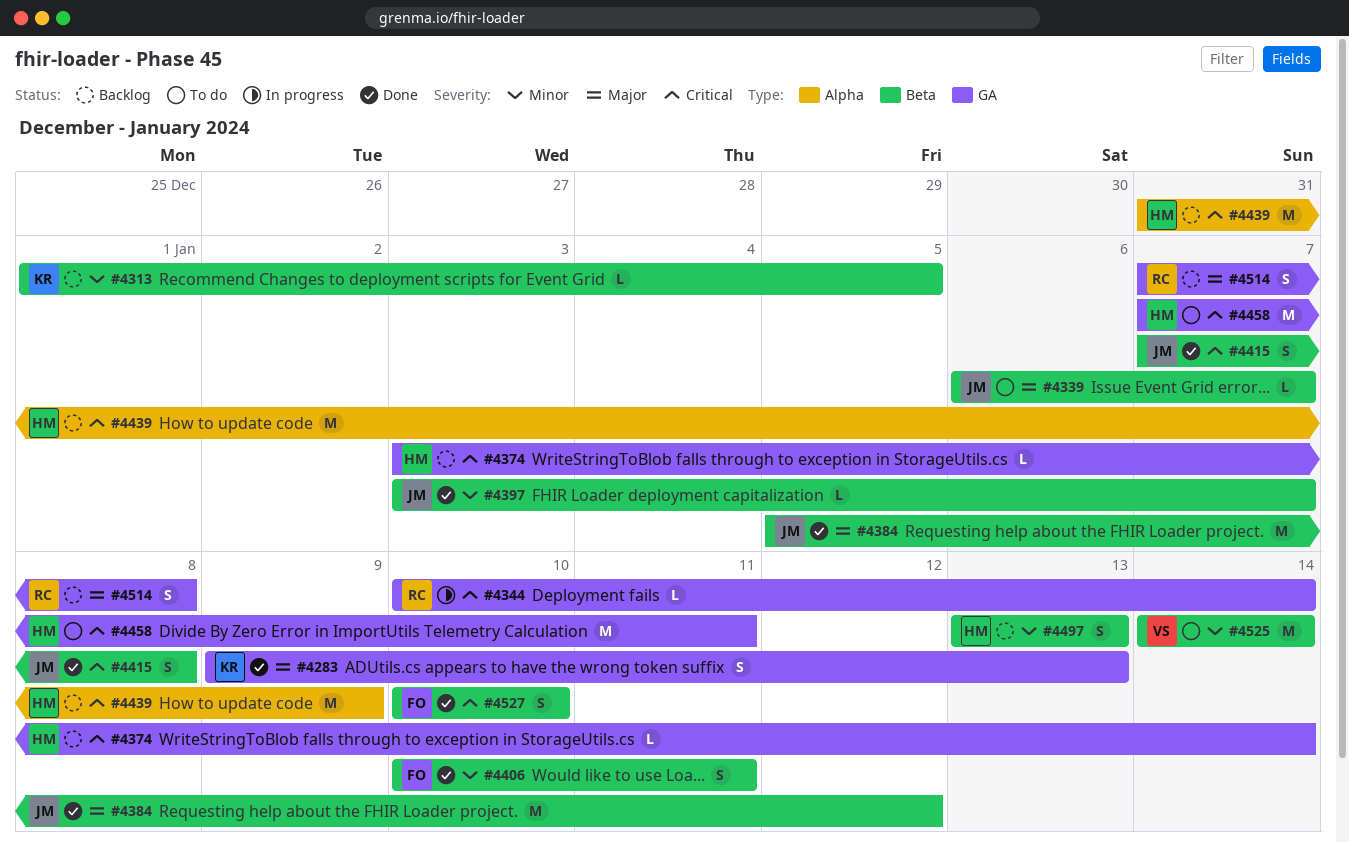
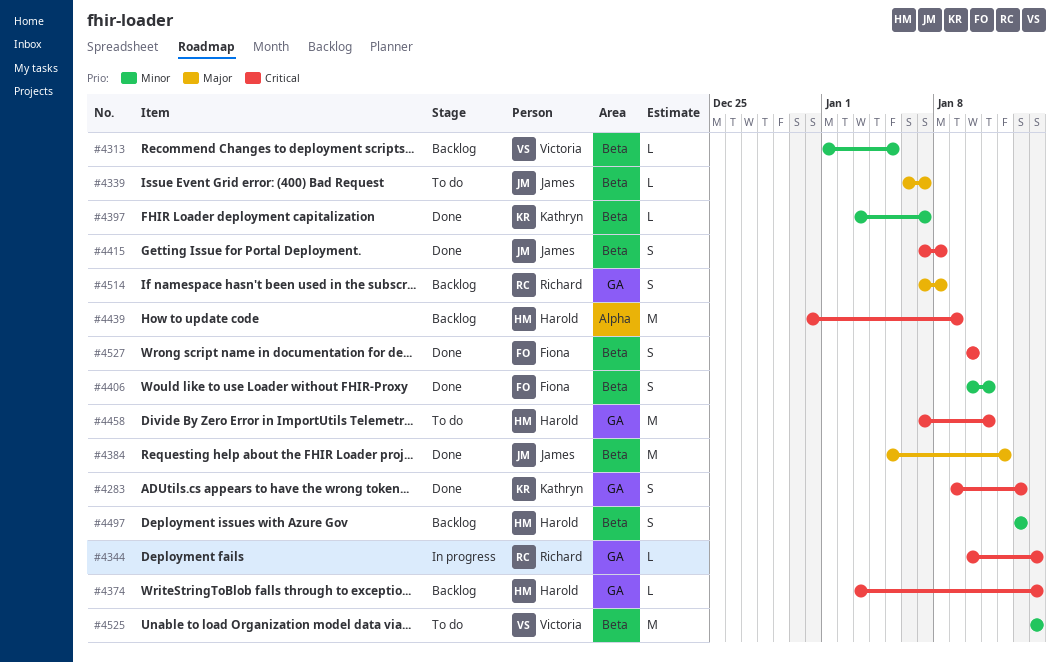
#4283, priority: Major -> Critical
#4313, owner: Kathryn -> Victoria
#4397, owner: James -> Kathryn

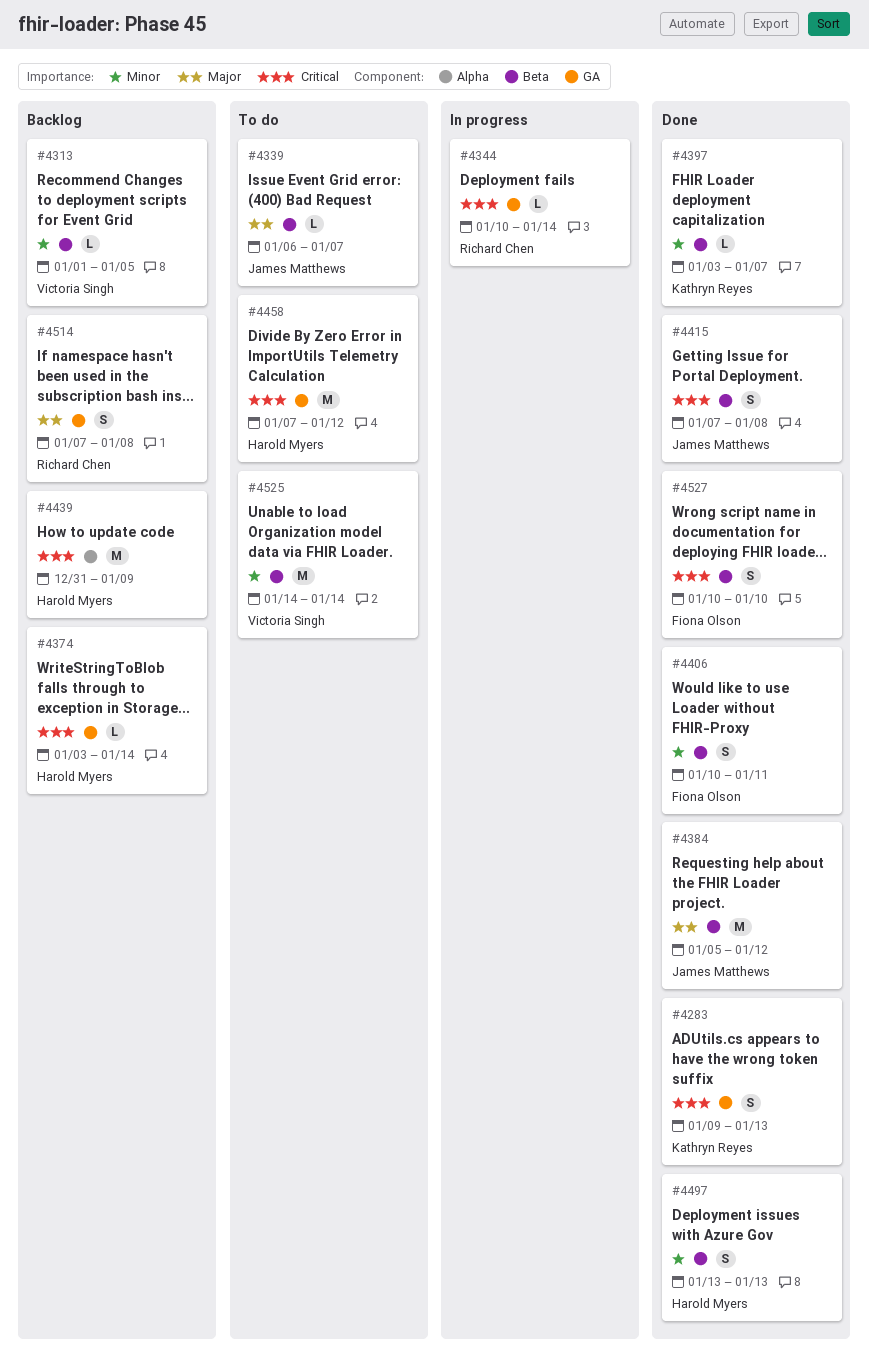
#4458, due: Jan 11 -> Jan 12
#4497, status: Backlog -> Done

